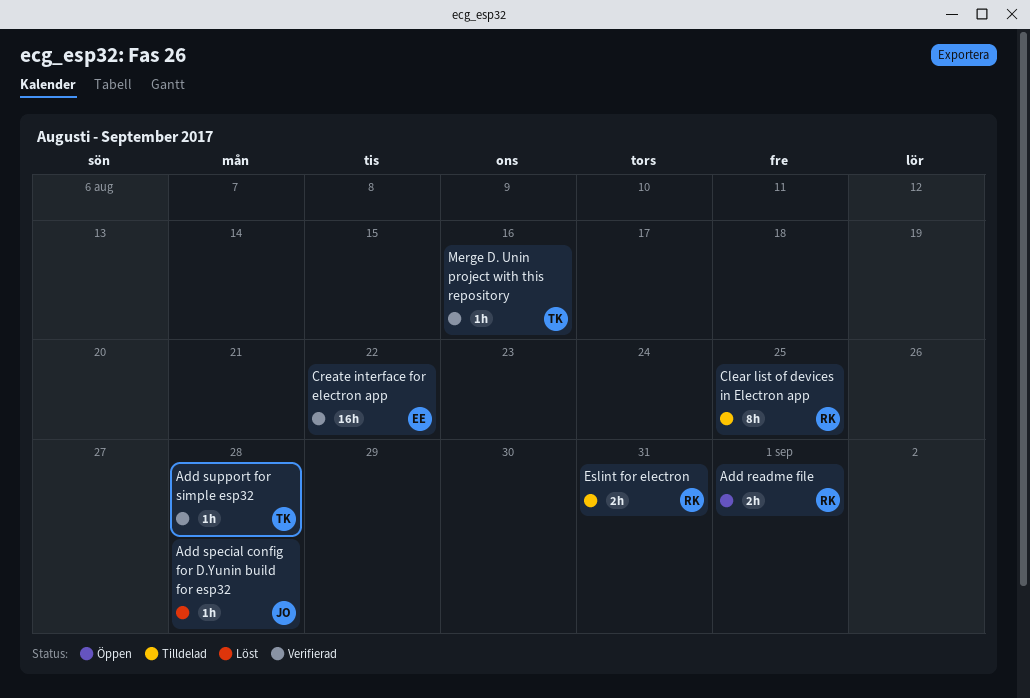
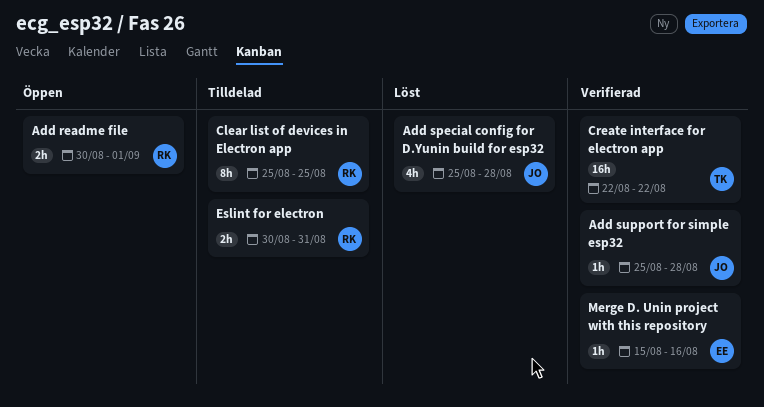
Add special config for D.Yunin build for esp32, estimate: 1h -> 4h
Add support for simple esp32, owner: TK -> JO
Create interface for electron app, owner: EE -> TK
Merge D. Unin project with this repository, owner: TK -> EE

